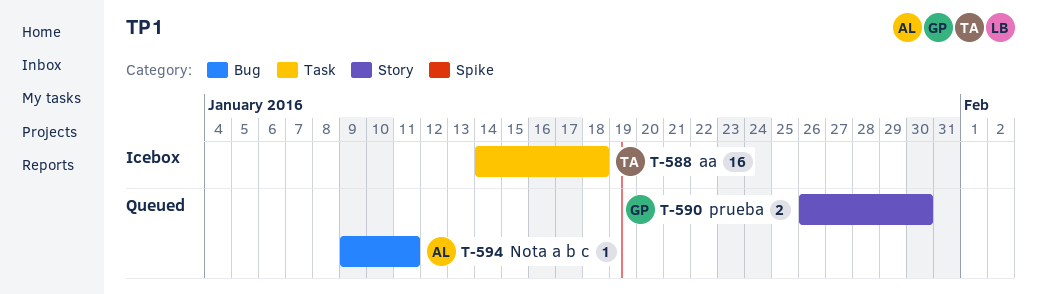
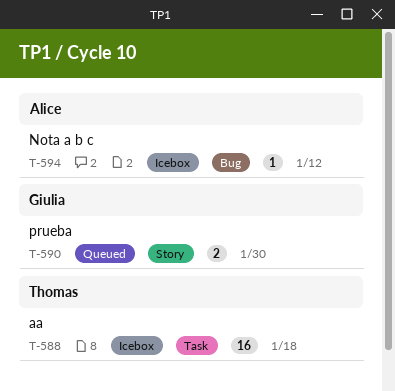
T-594, status: Queued -> Icebox
T-594, due: Jan 11 -> Jan 12

